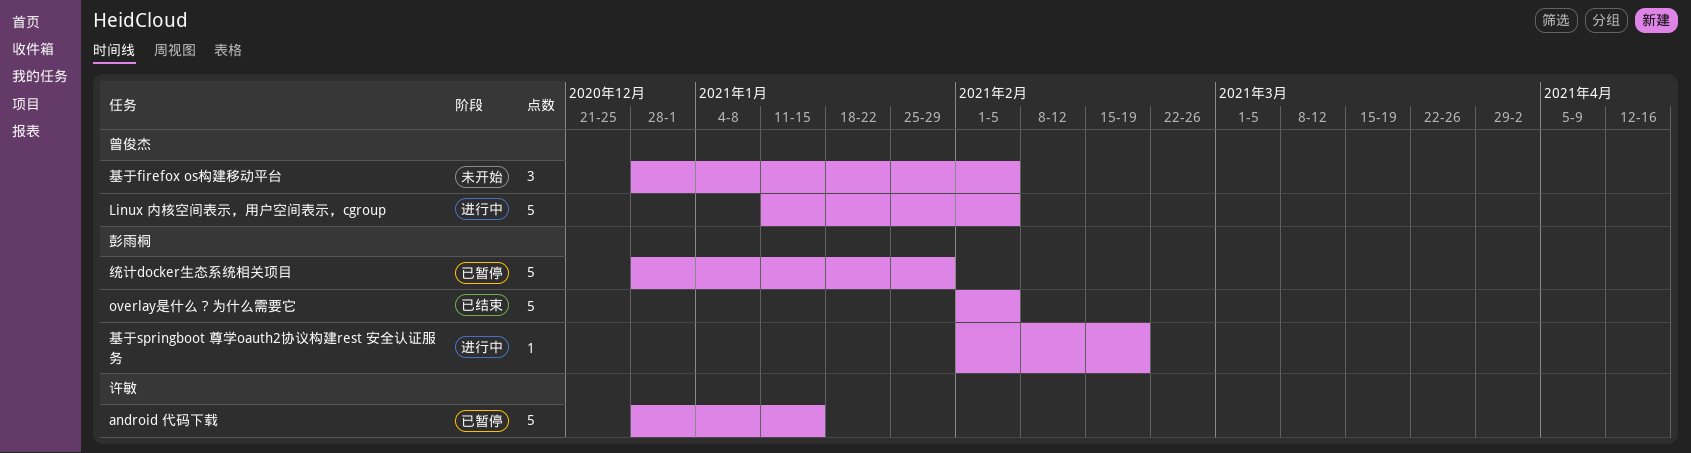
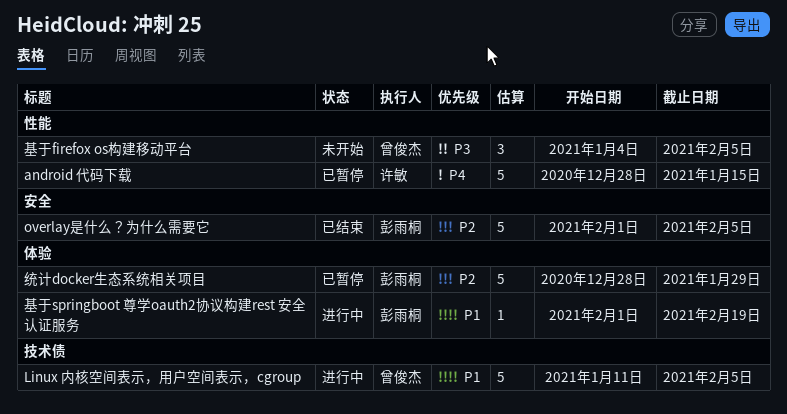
基于firefox os构建移动平台, start: Dec 28 -> Jan 4

